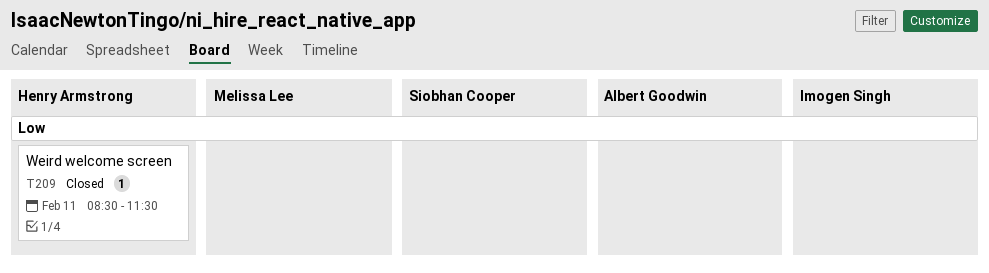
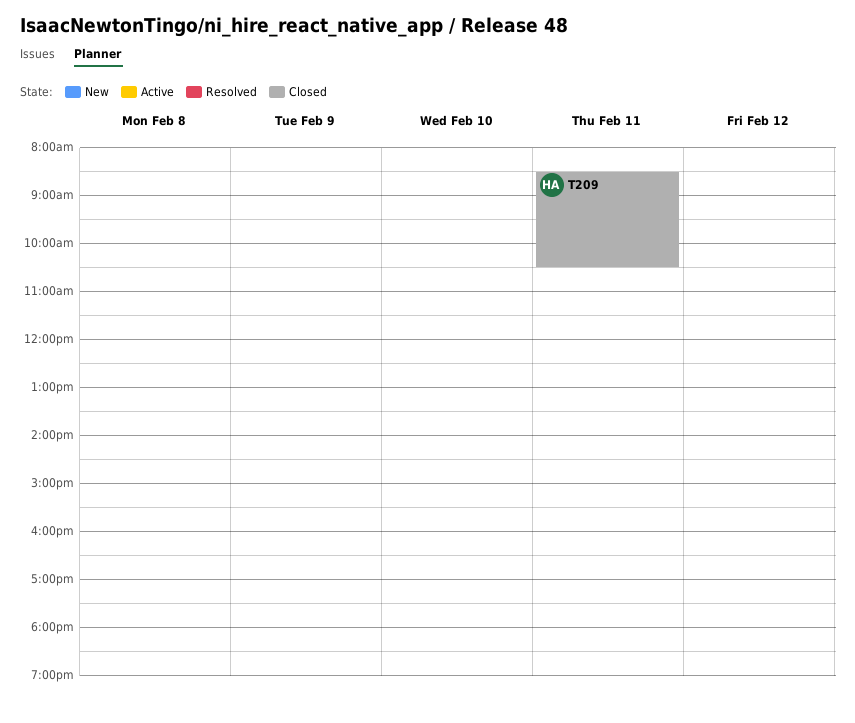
T209, ends: 11:30 -> 10:30

